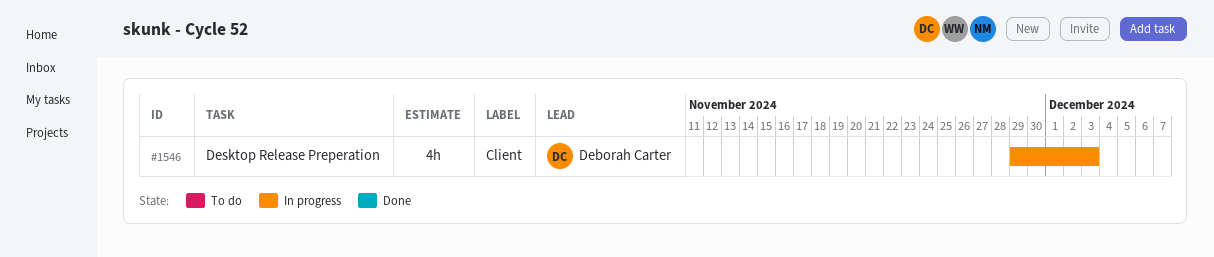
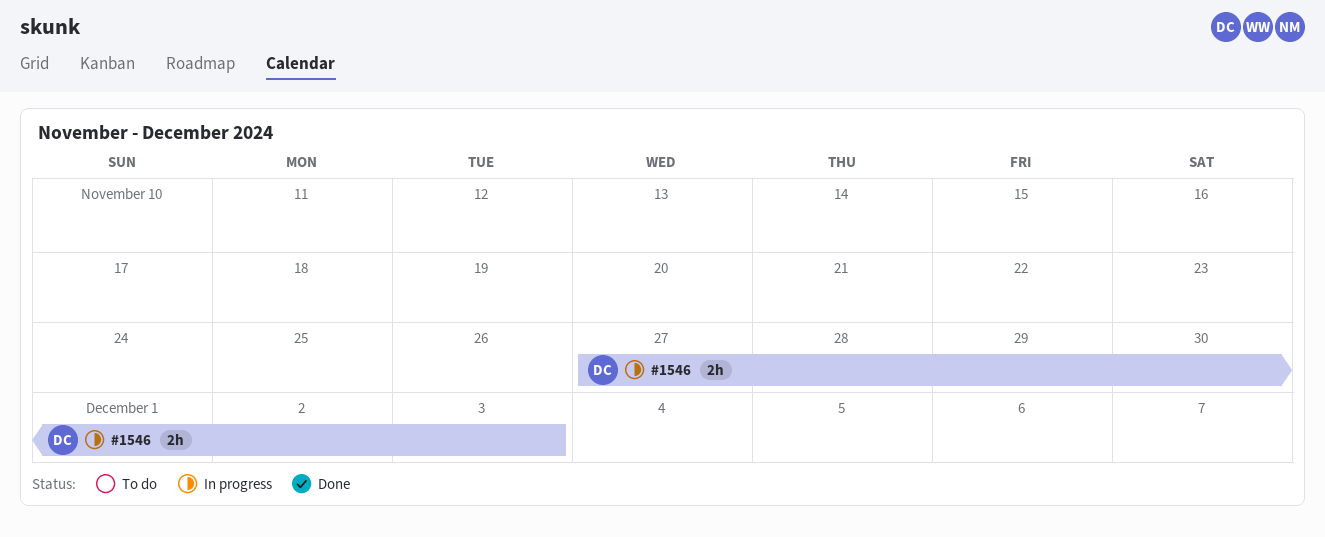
#1546, estimate: 4h -> 2h
#1546, start: Nov 29 -> Nov 27

